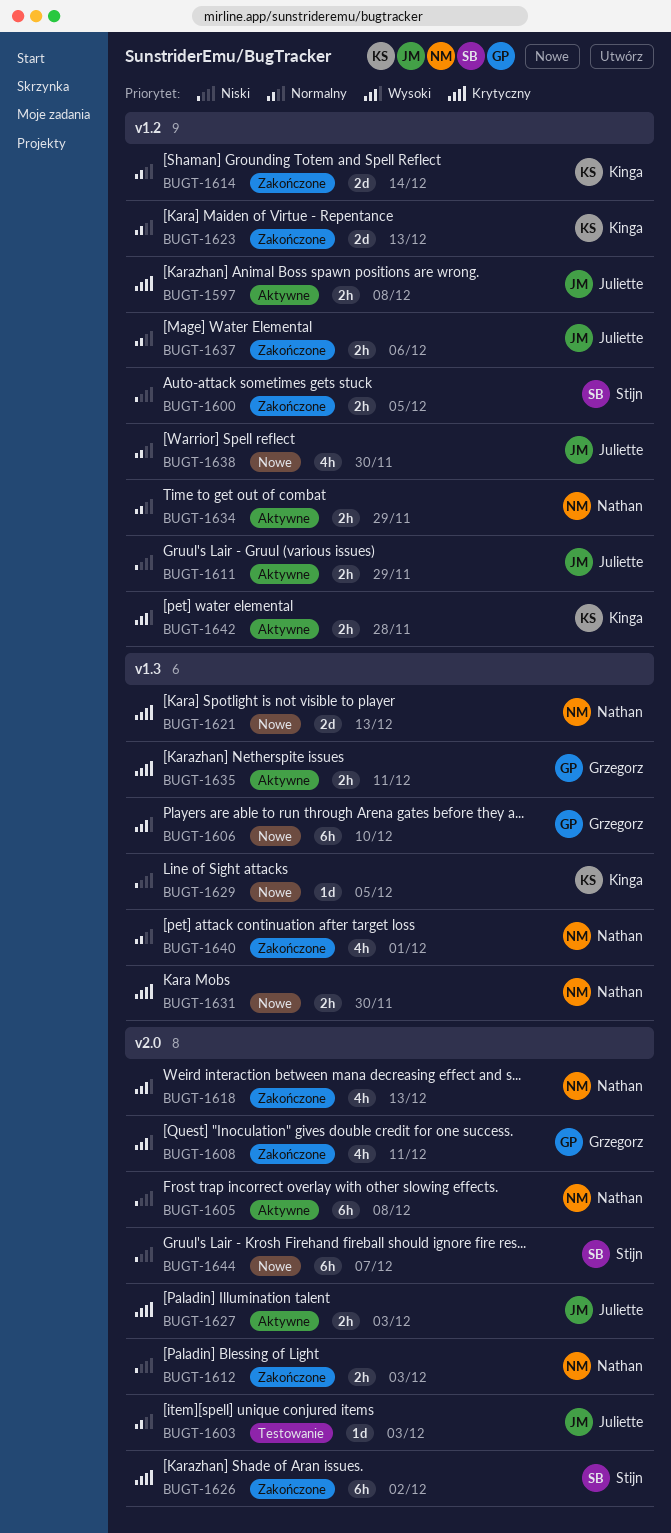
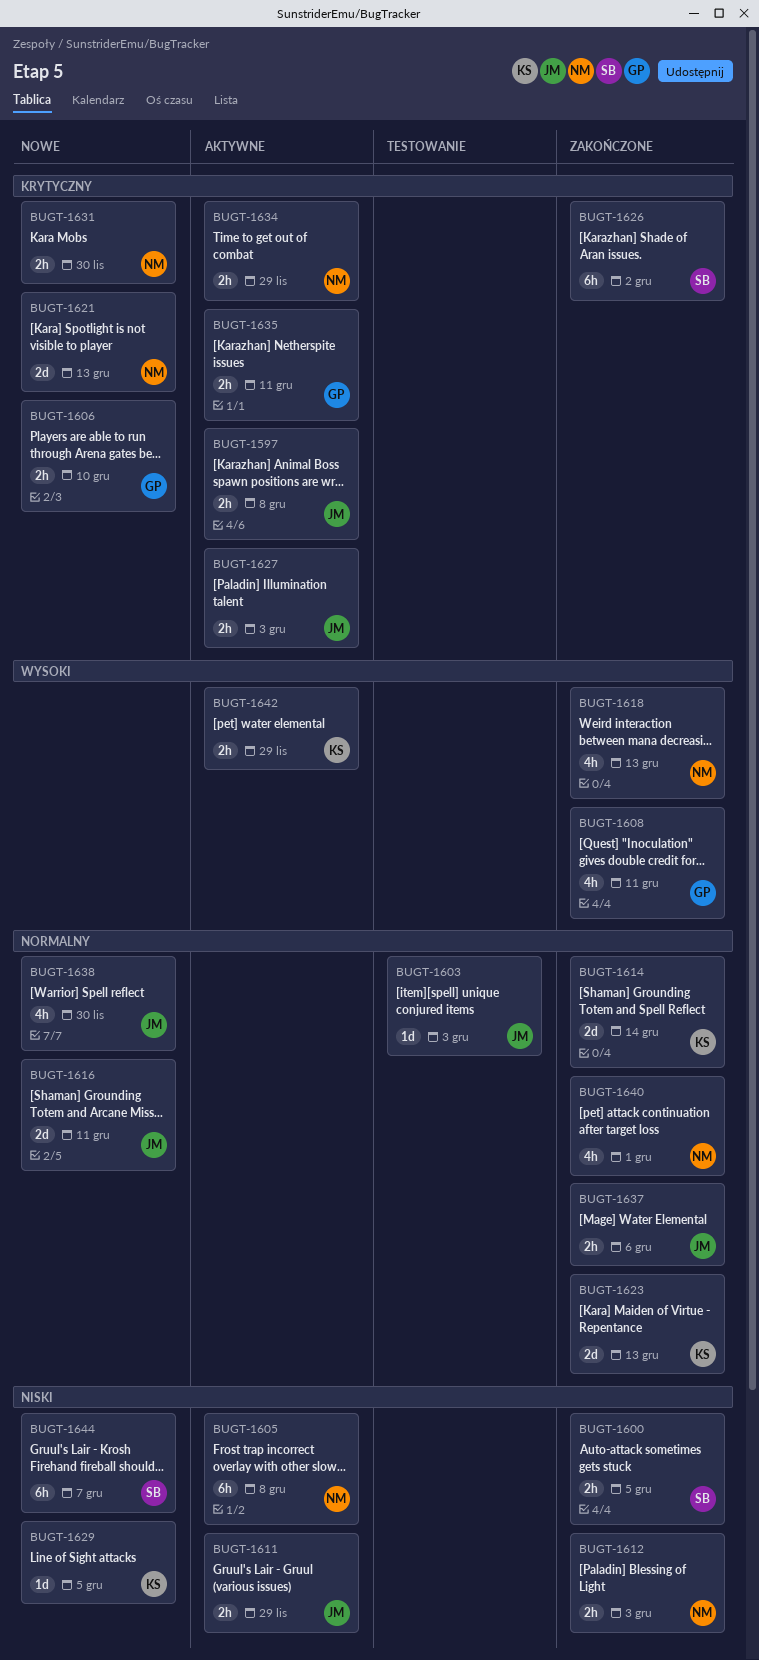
BUGT-1606, priority: Wysoki -> Krytyczny
BUGT-1606, estimate: 6h -> 2h
BUGT-1616: none -> present
BUGT-1634, priority: Normalny -> Krytyczny
BUGT-1642, due: Nov 28 -> Nov 29

